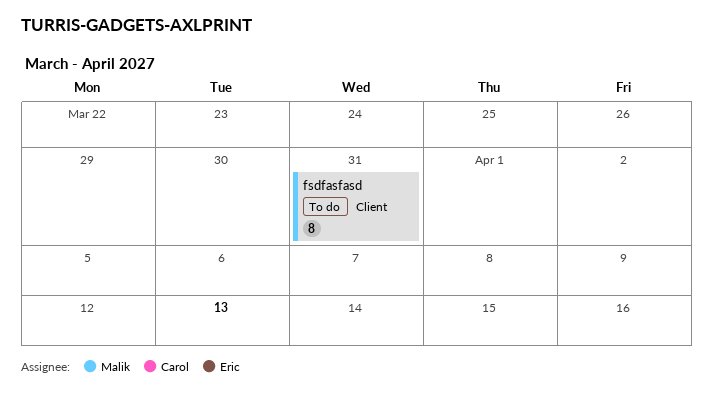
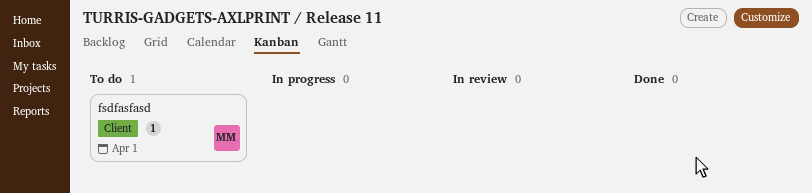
fsdfasfasd, estimate: 8 -> 1
fsdfasfasd, due: Mar 31 -> Apr 1

